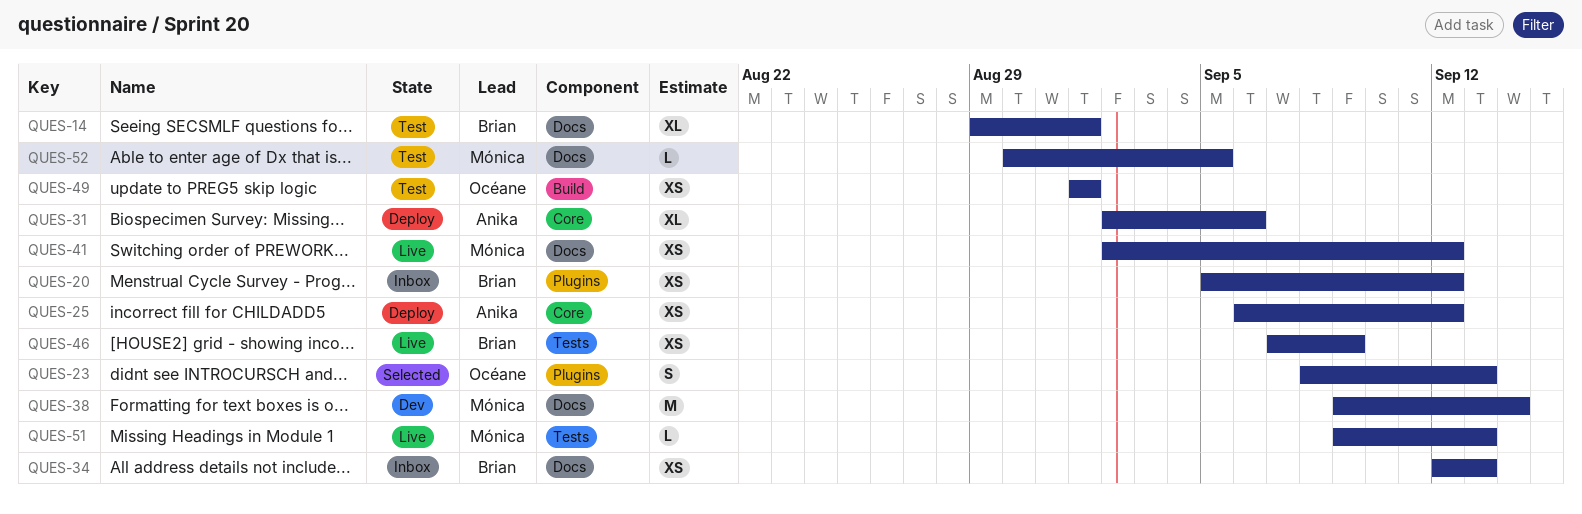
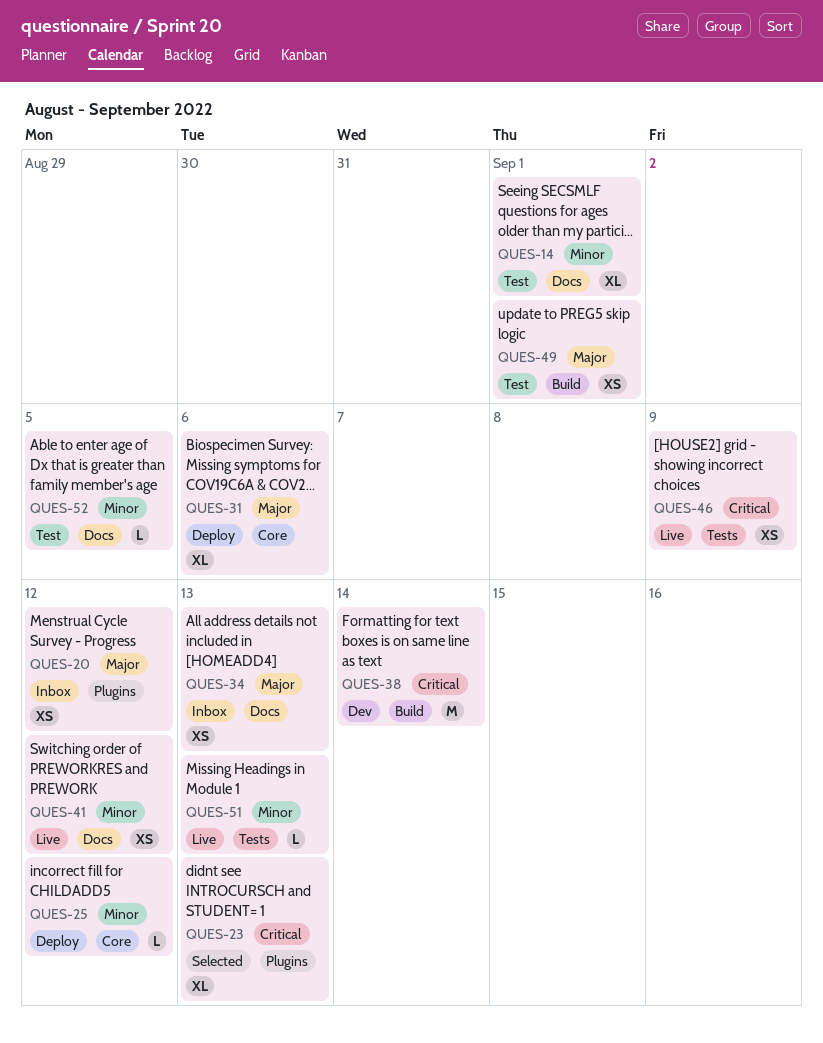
QUES-23, estimate: S -> XL
QUES-25, estimate: XS -> L
QUES-38, label: Docs -> Build

